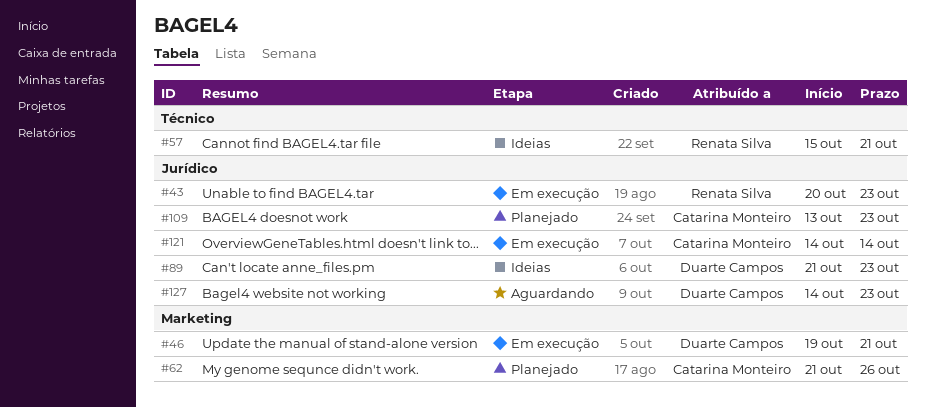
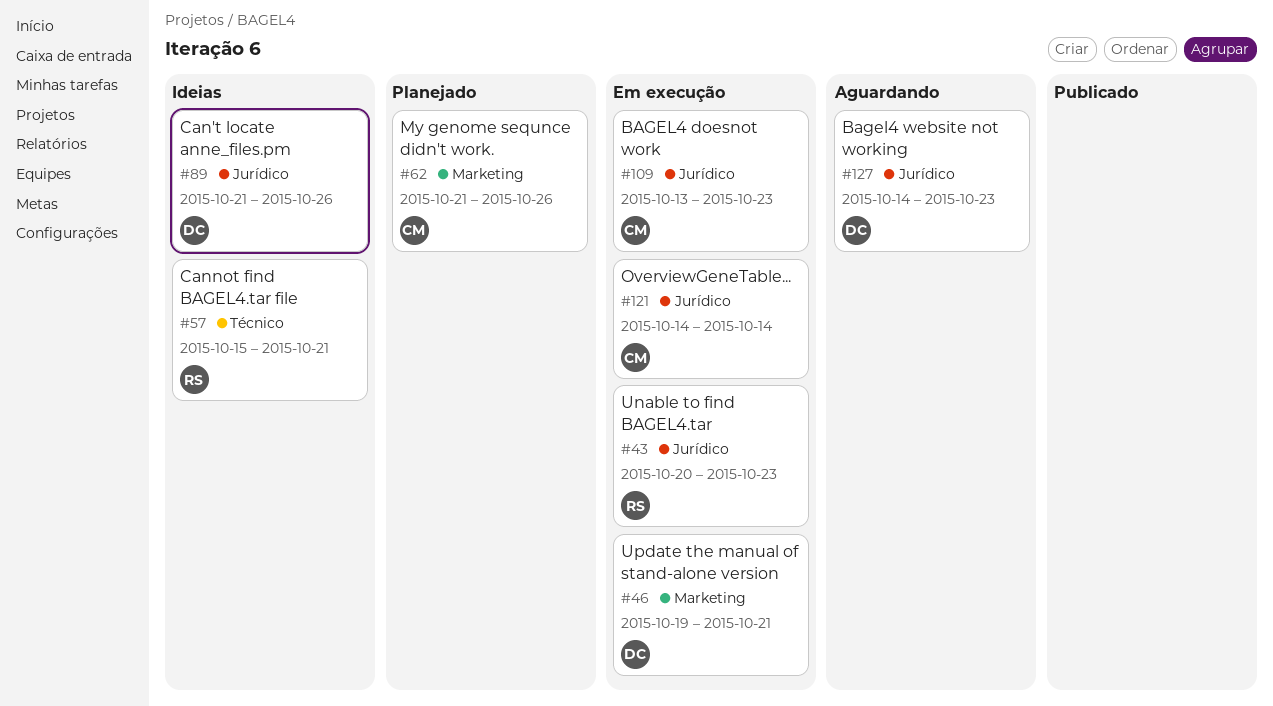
#89, due: Oct 23 -> Oct 26
#109, status: Planejado -> Em execução

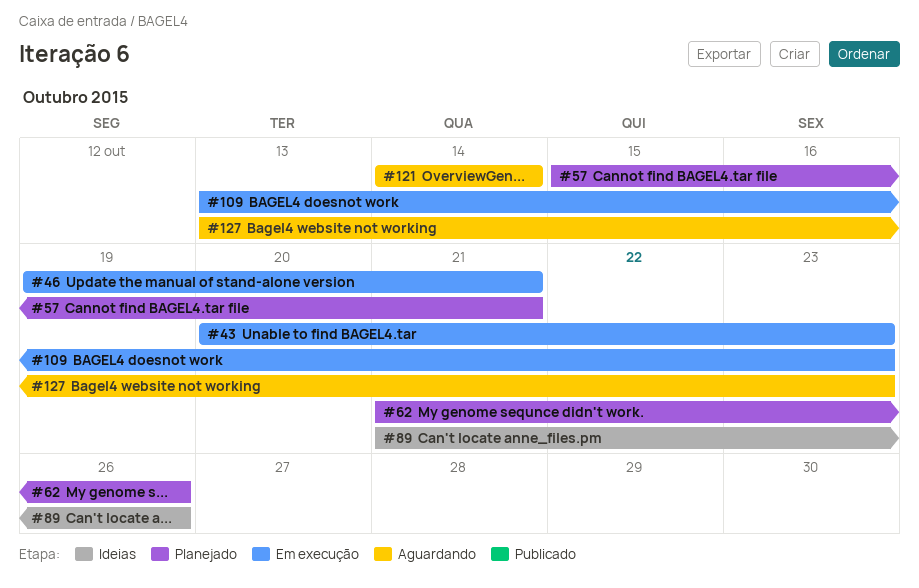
#57, status: Ideias -> Planejado
#121, status: Em execução -> Aguardando
#127, start: Oct 14 -> Oct 13

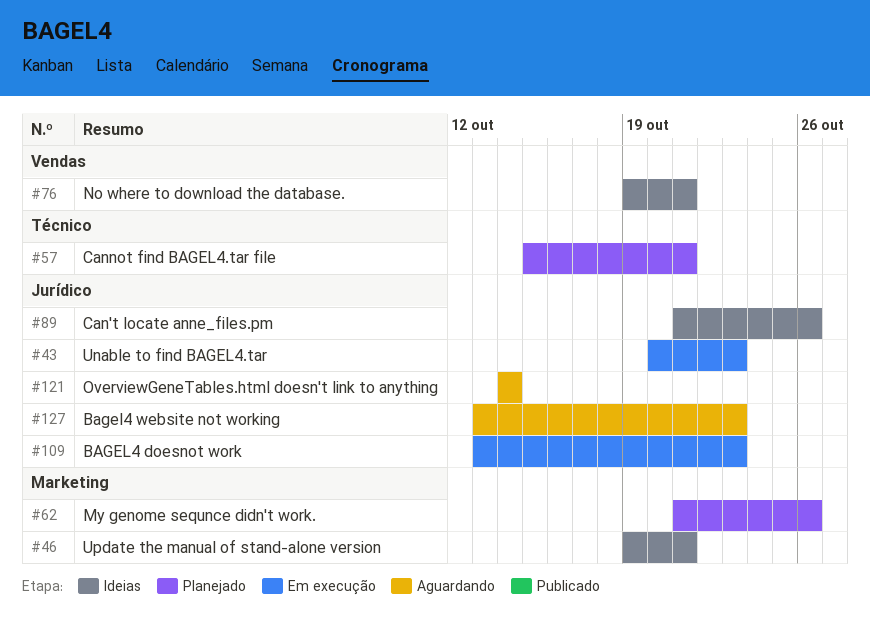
#46, status: Em execução -> Ideias
#76: none -> present

